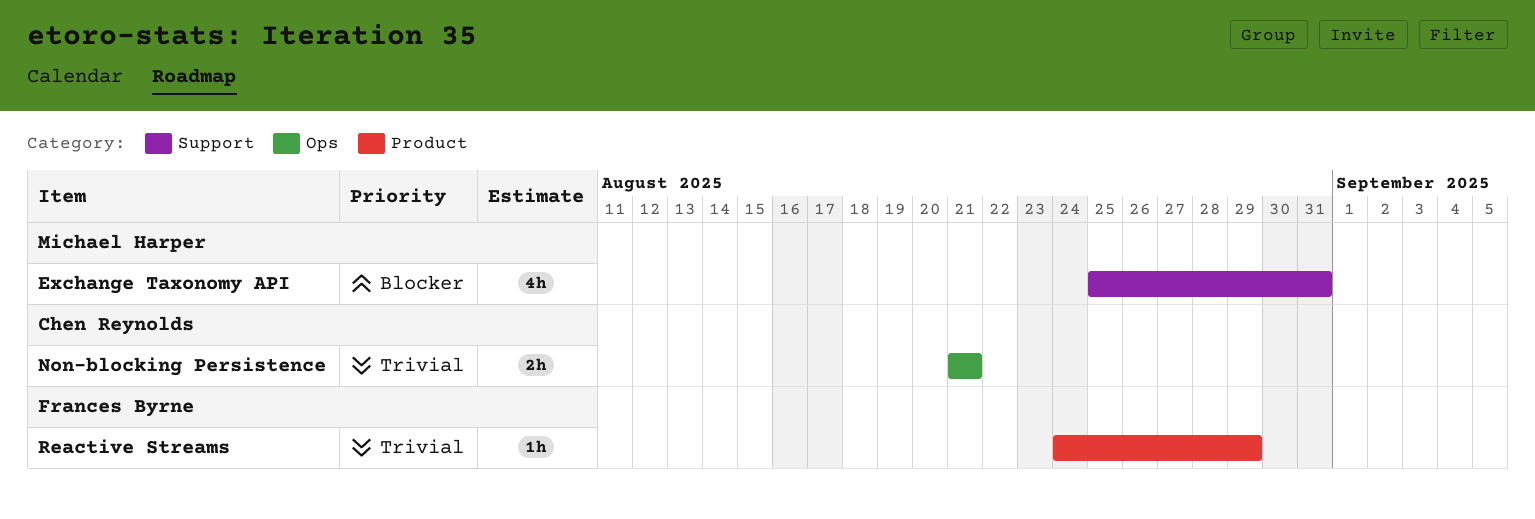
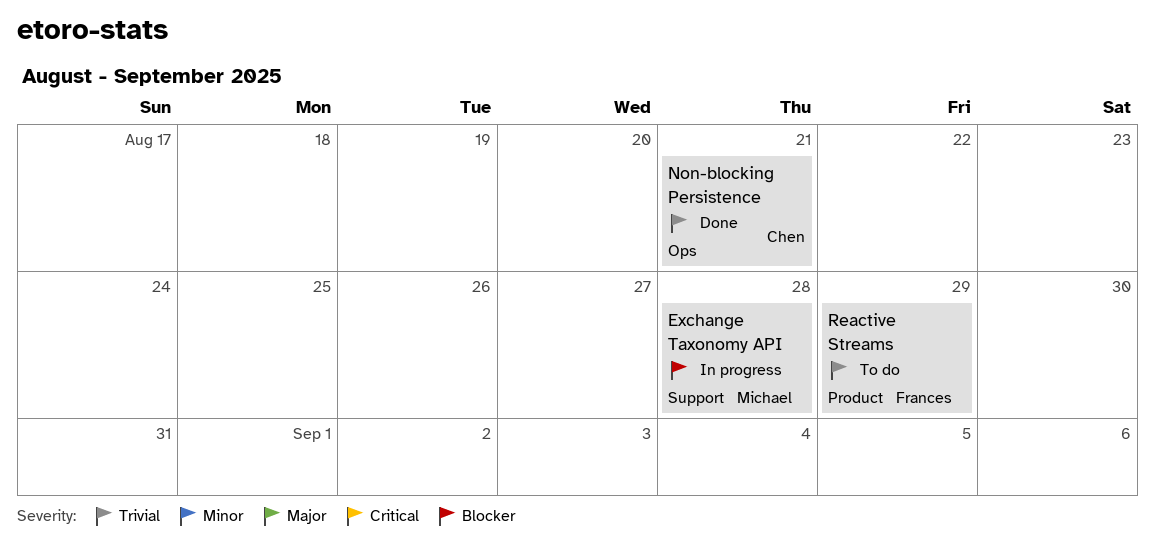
Exchange Taxonomy API, due: Aug 31 -> Aug 28

